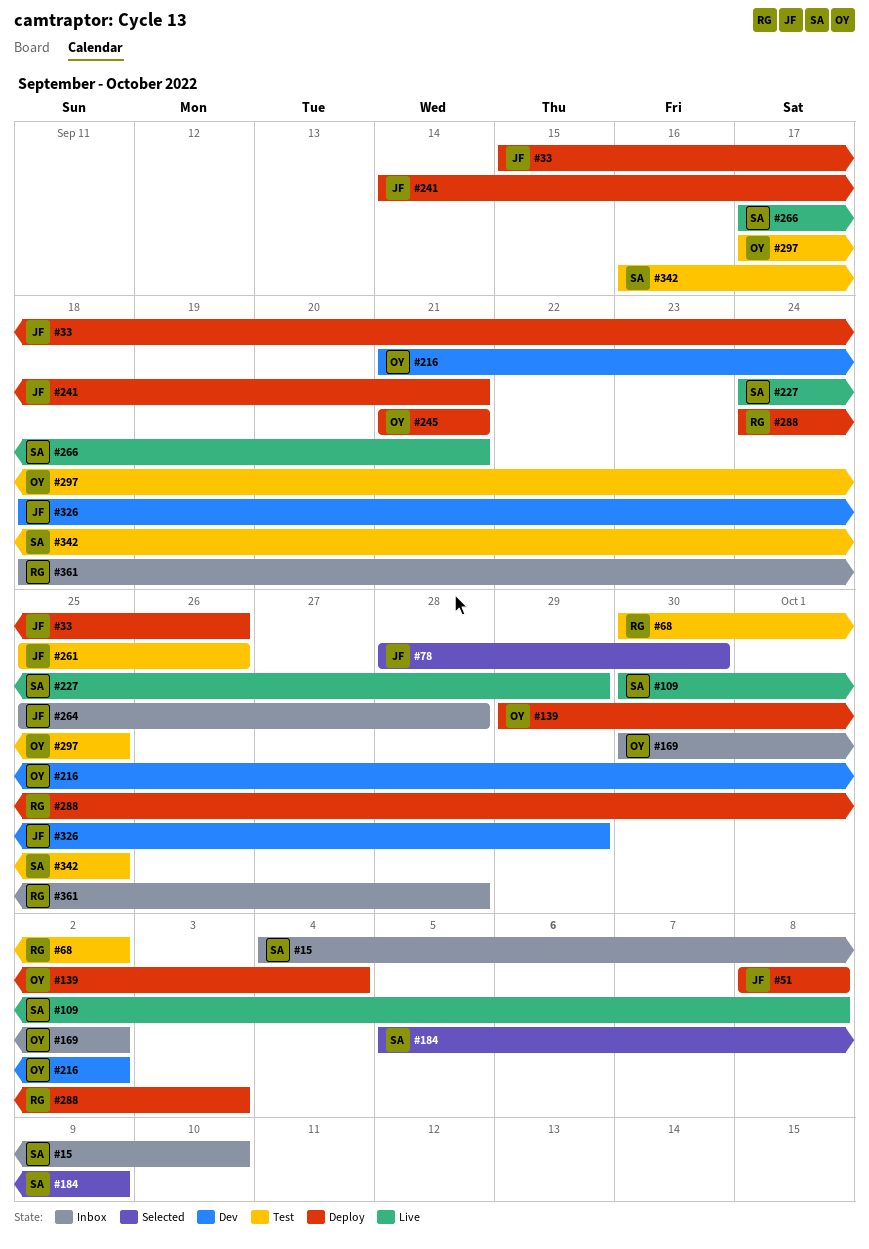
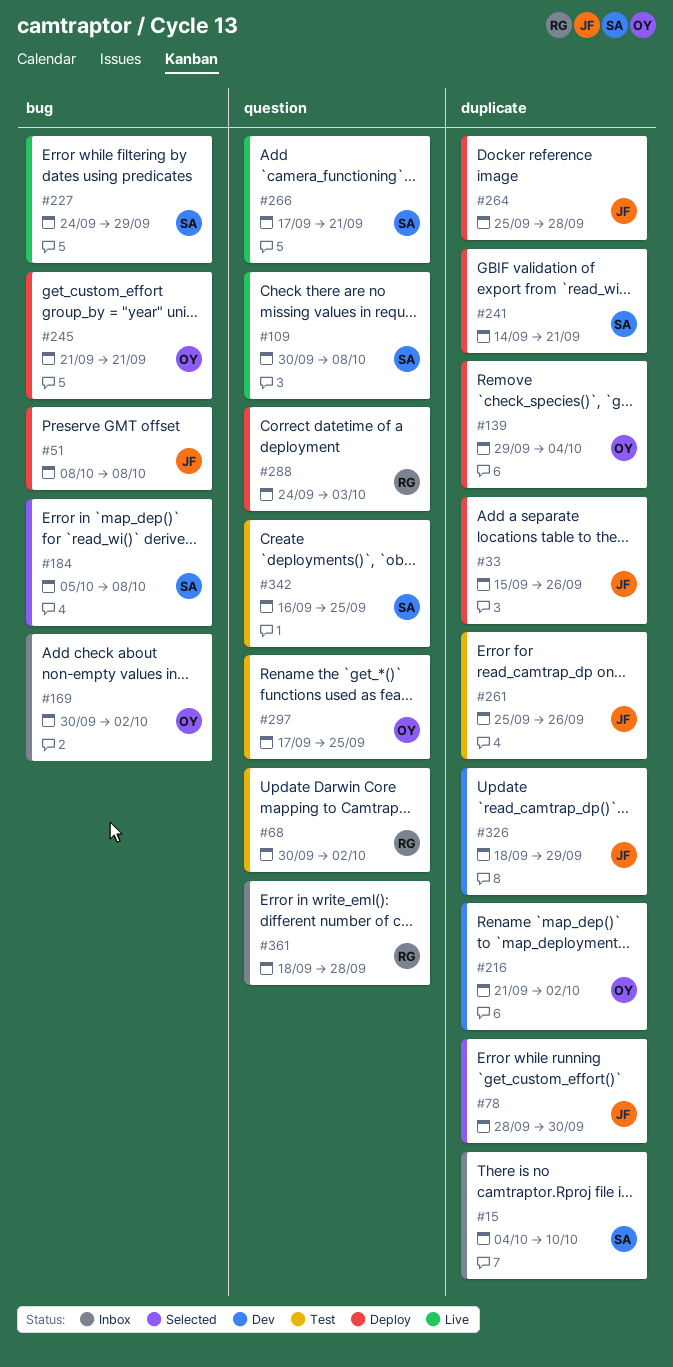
#184, due: Oct 9 -> Oct 8
#241, owner: JF -> SA
#264, status: Inbox -> Deploy

